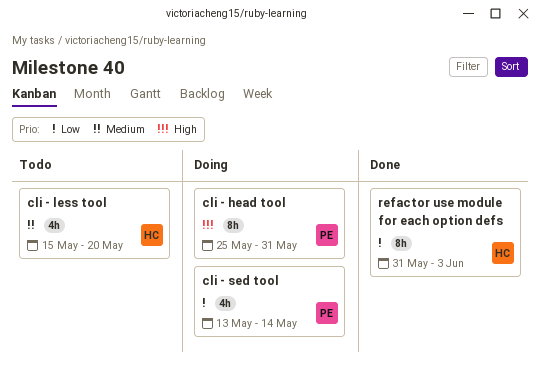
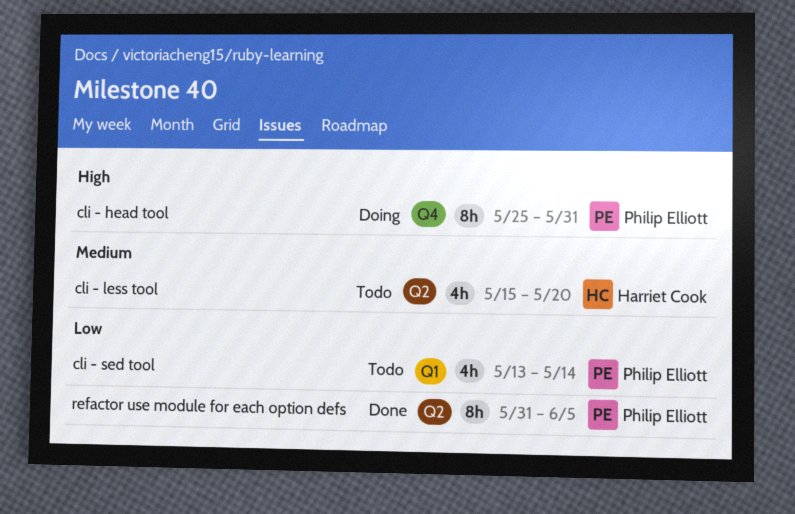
cli - sed tool, status: Doing -> Todo
refactor use module for each option defs, owner: Harriet Cook -> Philip Elliott
refactor use module for each option defs, due: Jun 3 -> Jun 5

